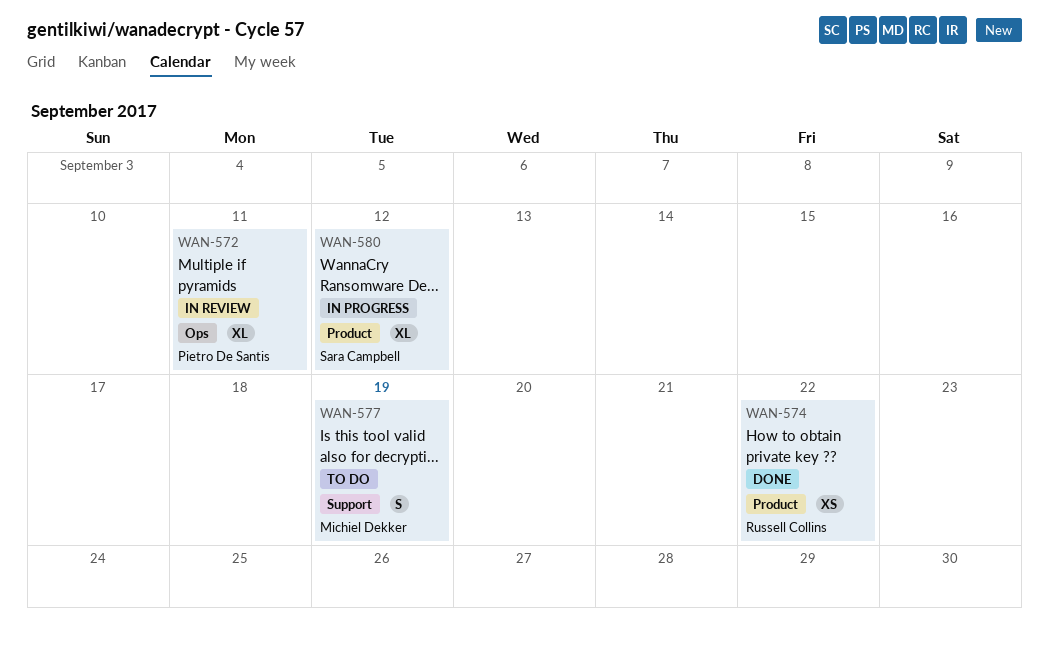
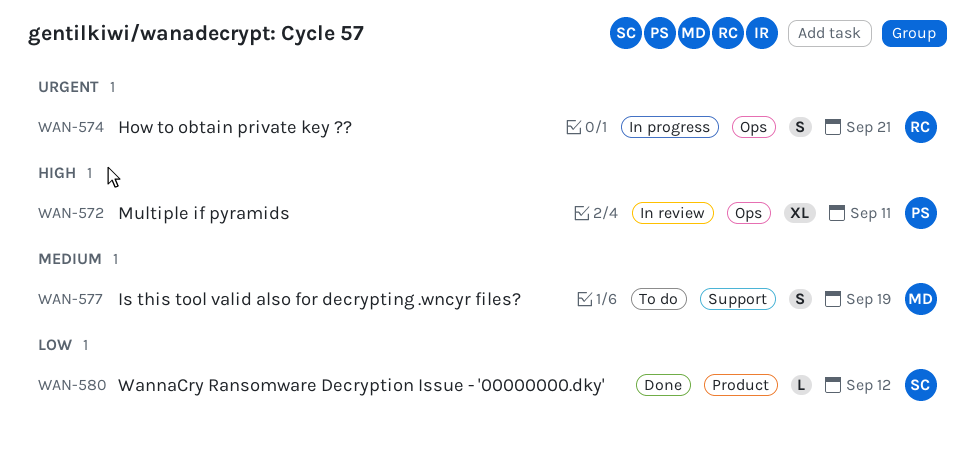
WAN-574, status: Done -> In progress
WAN-574, label: Product -> Ops
WAN-574, estimate: XS -> S
WAN-574, due: Sep 22 -> Sep 21
WAN-580, status: In progress -> Done
WAN-580, estimate: XL -> L

